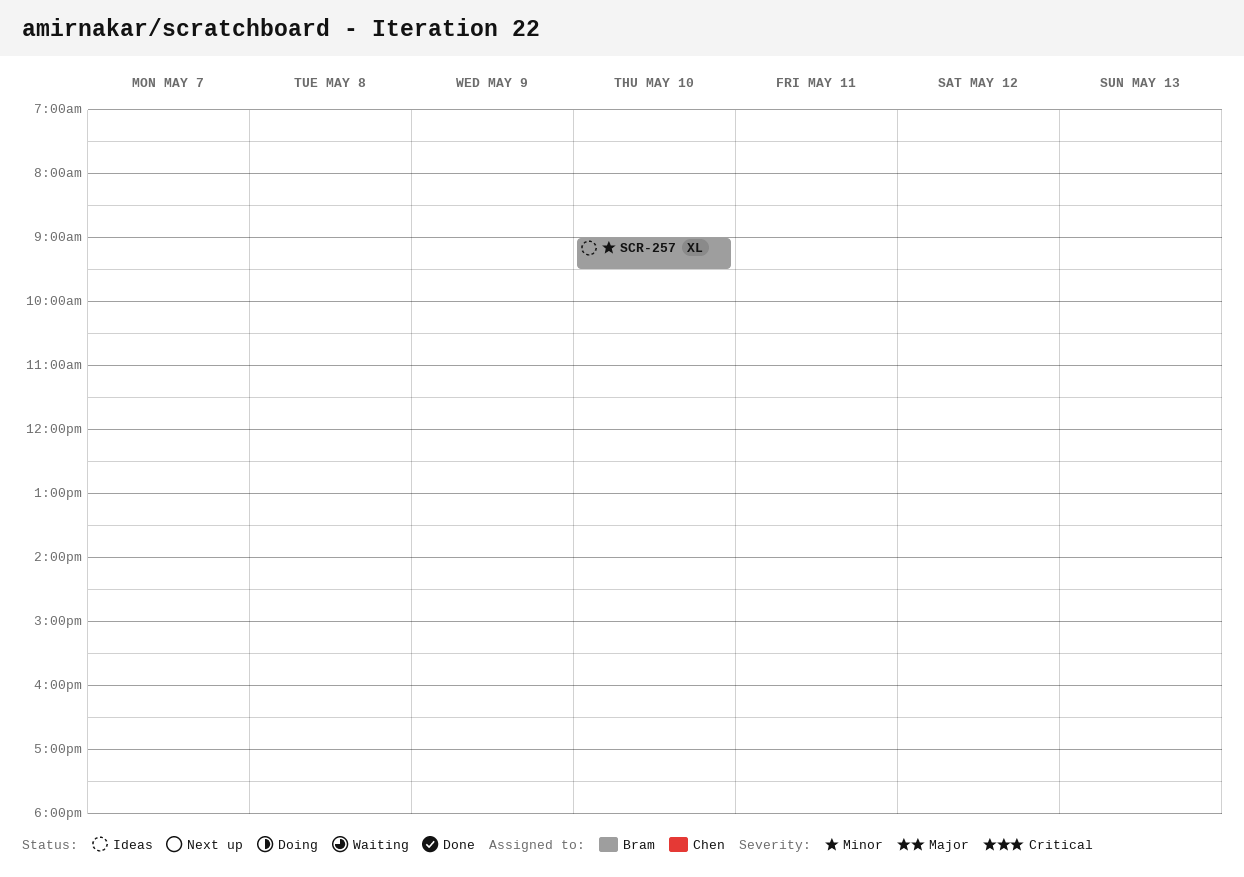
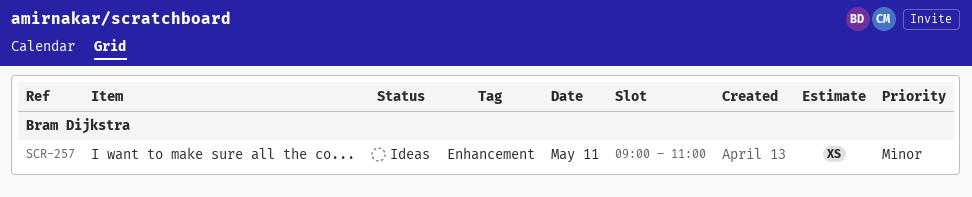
SCR-257, estimate: XL -> XS
SCR-257, day: May 10 -> May 11
SCR-257, ends: 09:30 -> 11:00

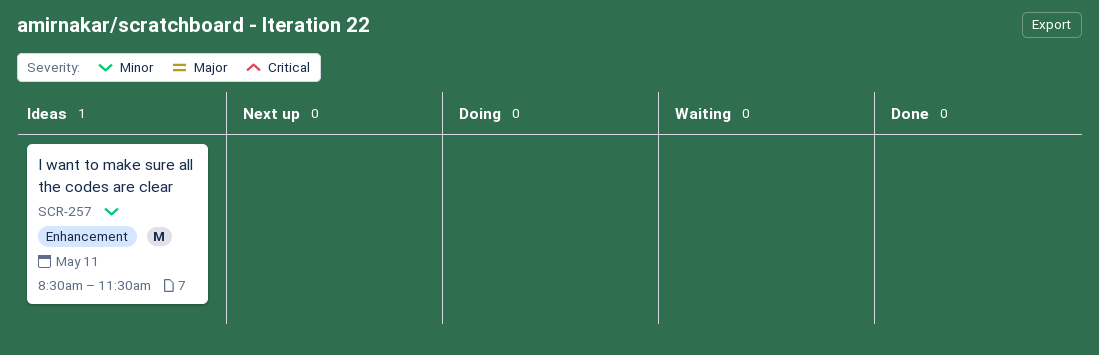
SCR-257, estimate: XS -> M
SCR-257, begins: 09:00 -> 08:30
SCR-257, ends: 11:00 -> 11:30

